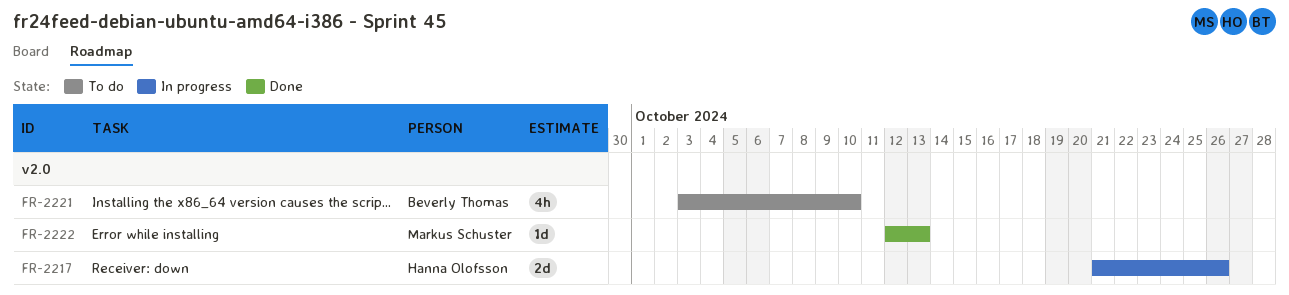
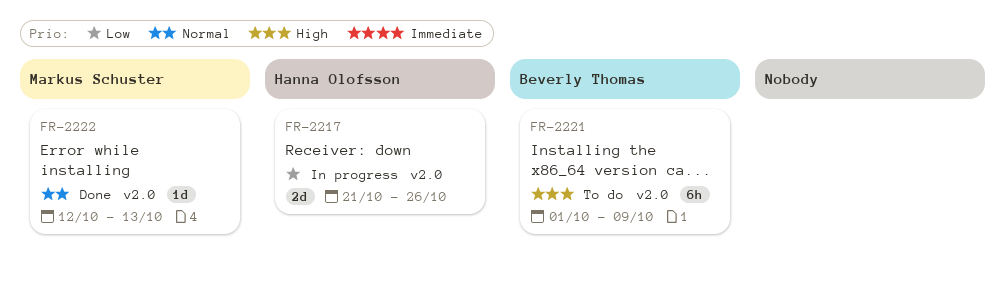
FR-2221, estimate: 4h -> 6h
FR-2221, start: Oct 3 -> Oct 1
FR-2221, due: Oct 10 -> Oct 9

